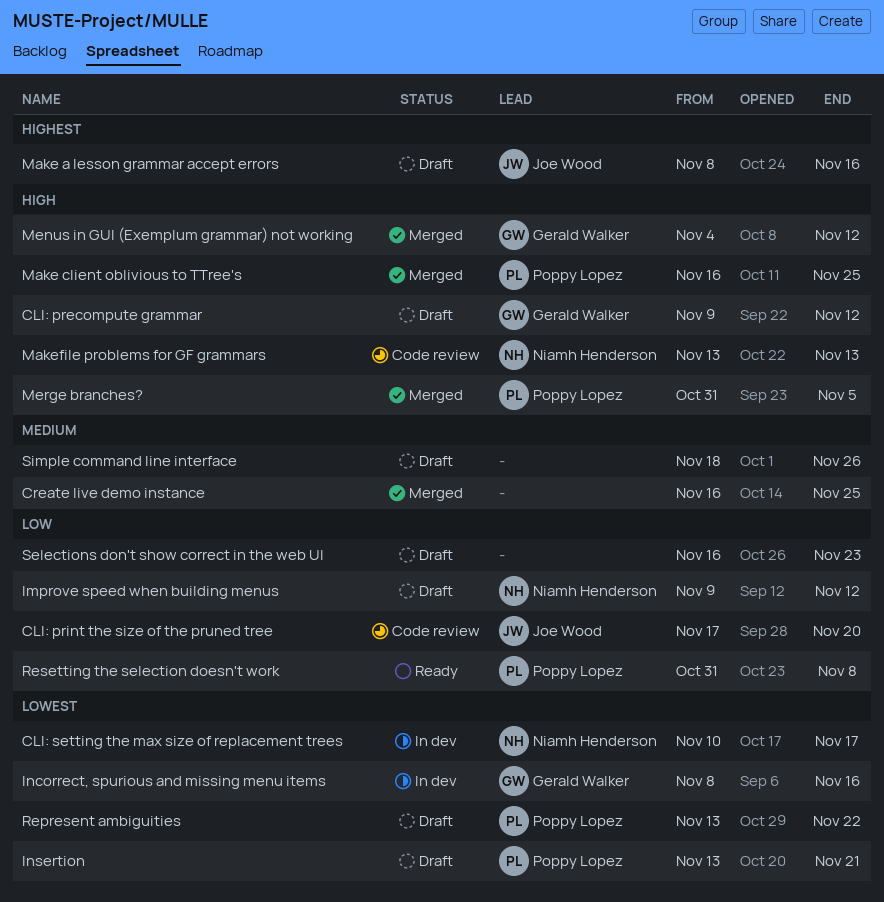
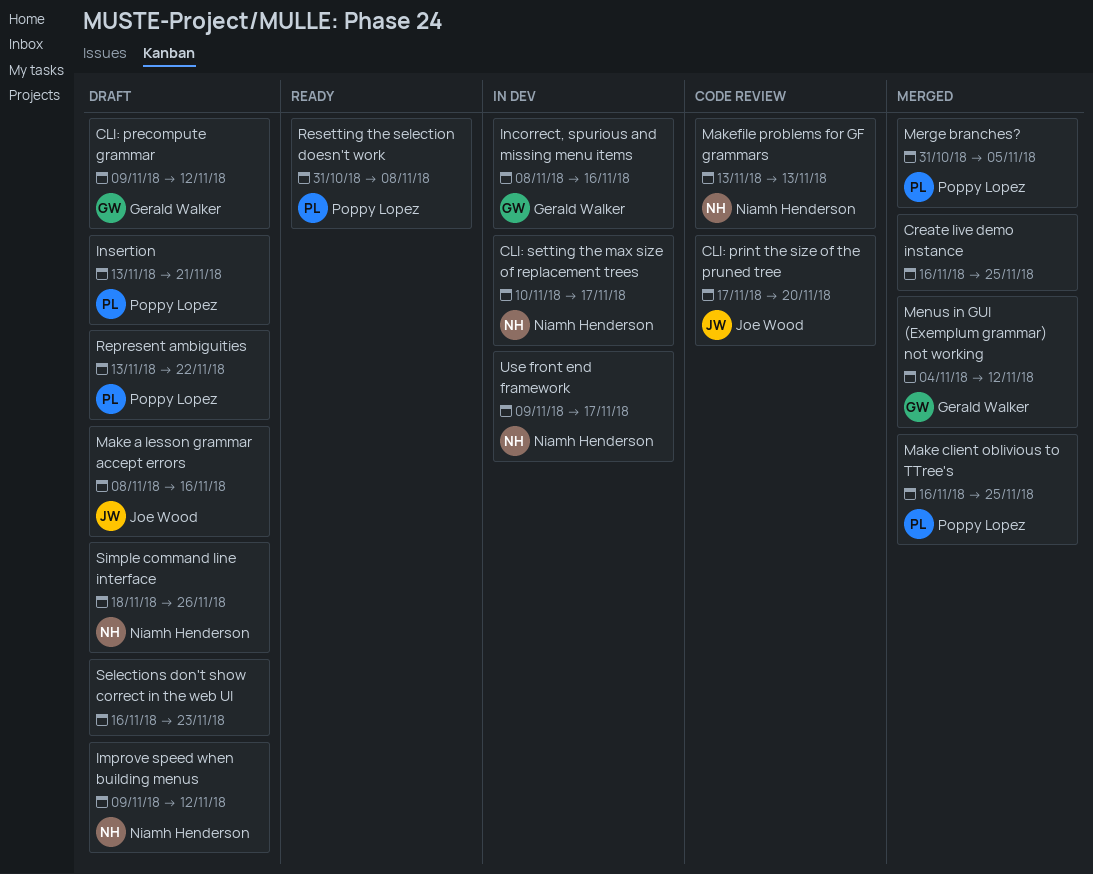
Simple command line interface, owner: none -> Niamh Henderson
Use front end framework: none -> present

